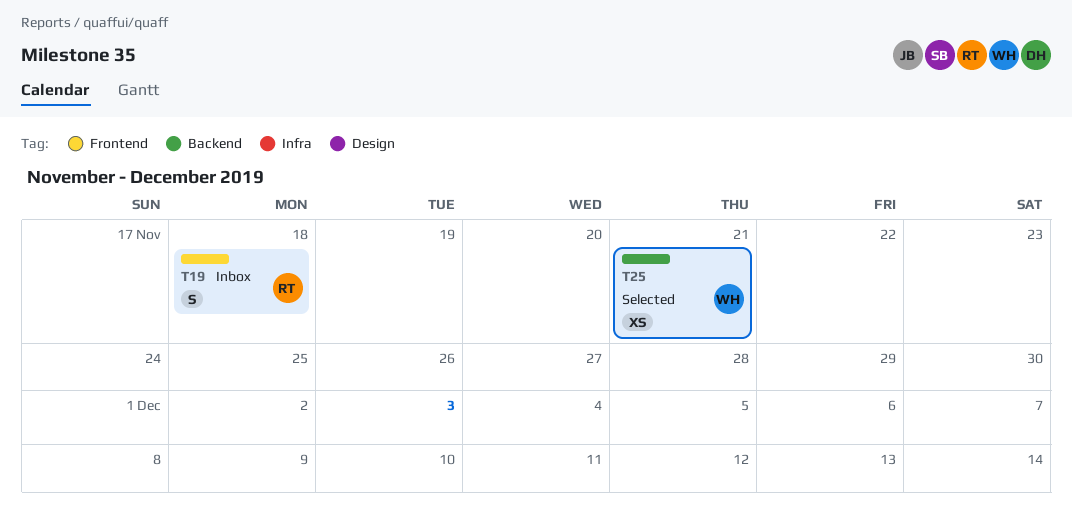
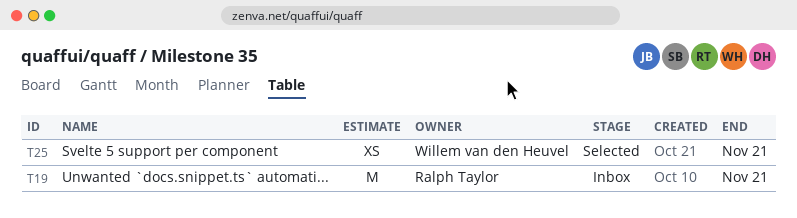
T19, estimate: S -> M
T19, due: Nov 18 -> Nov 21

